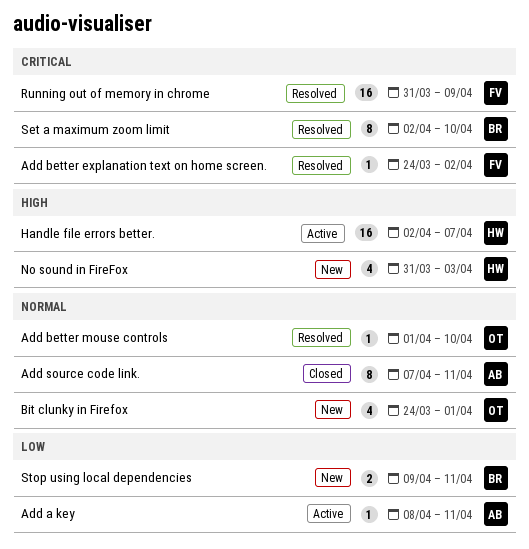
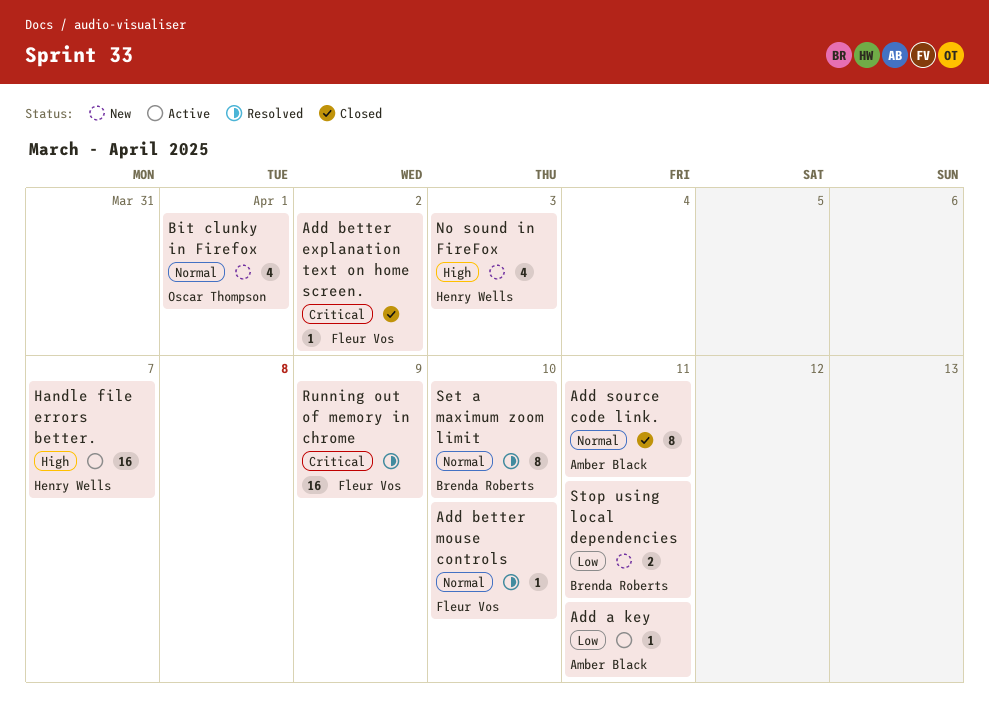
Add better explanation text on home screen., status: Resolved -> Closed
Add better mouse controls, owner: Oscar Thompson -> Fleur Vos
Set a maximum zoom limit, priority: Critical -> Normal

